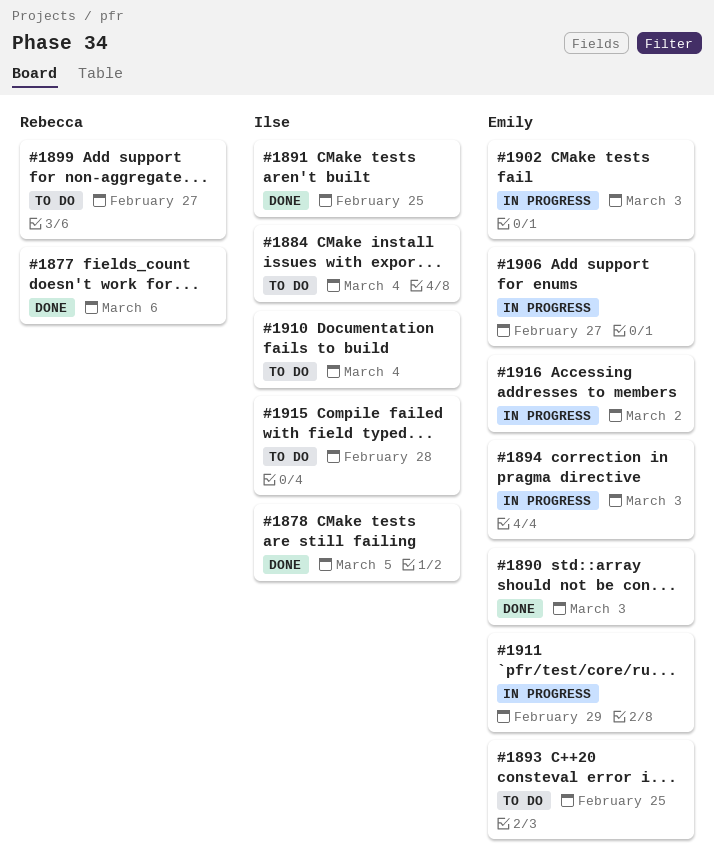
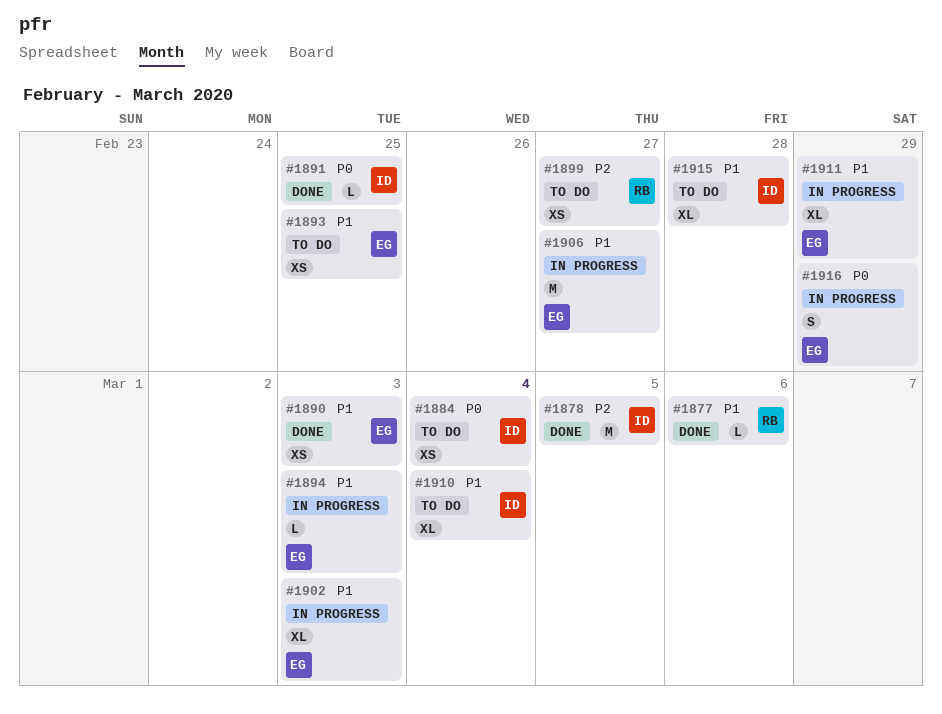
#1916, due: Mar 2 -> Feb 29

